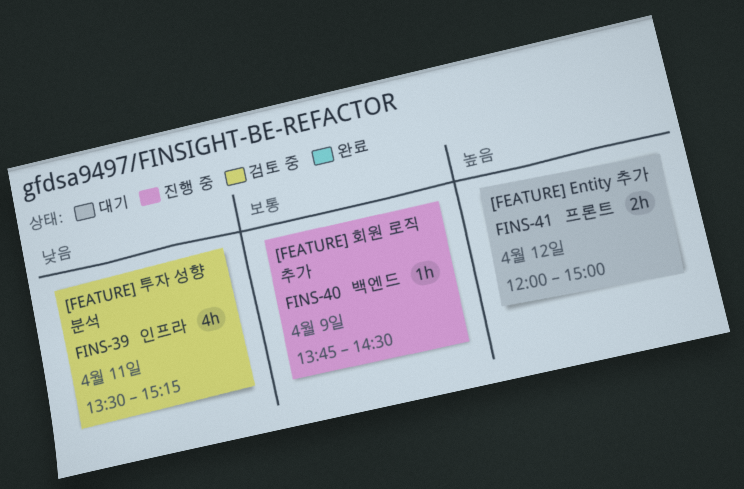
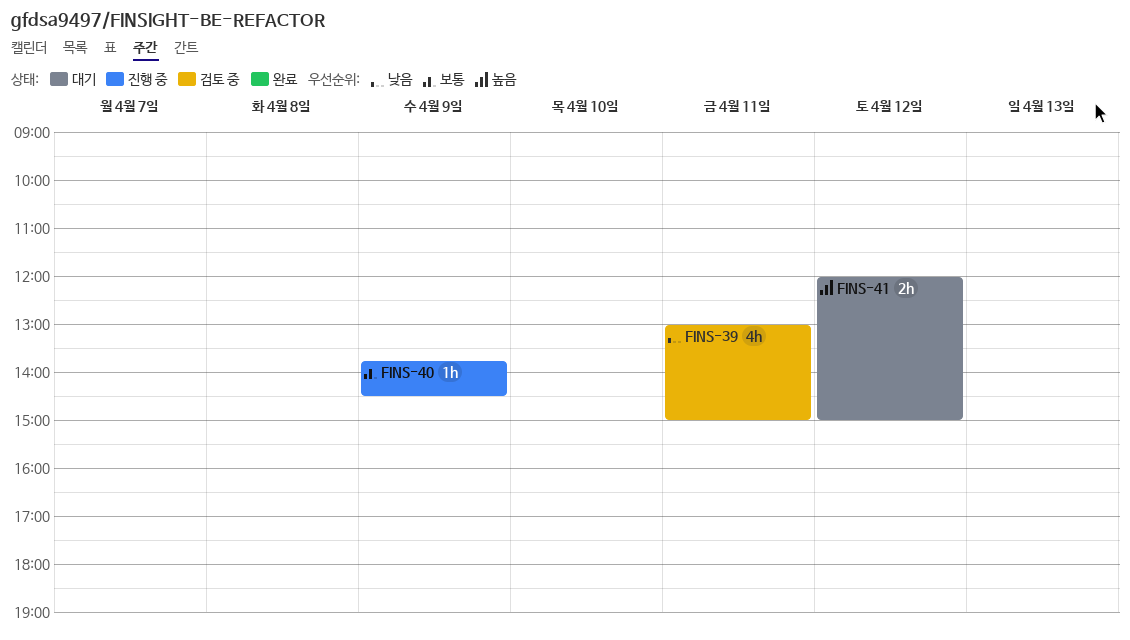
FINS-39, begins: 13:30 -> 13:00
FINS-39, ends: 15:15 -> 15:00

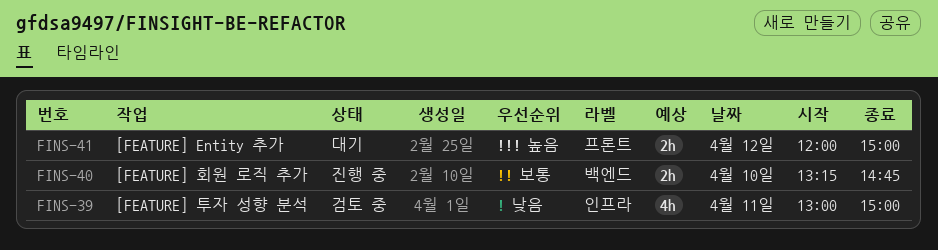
FINS-40, estimate: 1h -> 2h
FINS-40, day: Apr 9 -> Apr 10
FINS-40, begins: 13:45 -> 13:15
FINS-40, ends: 14:30 -> 14:45

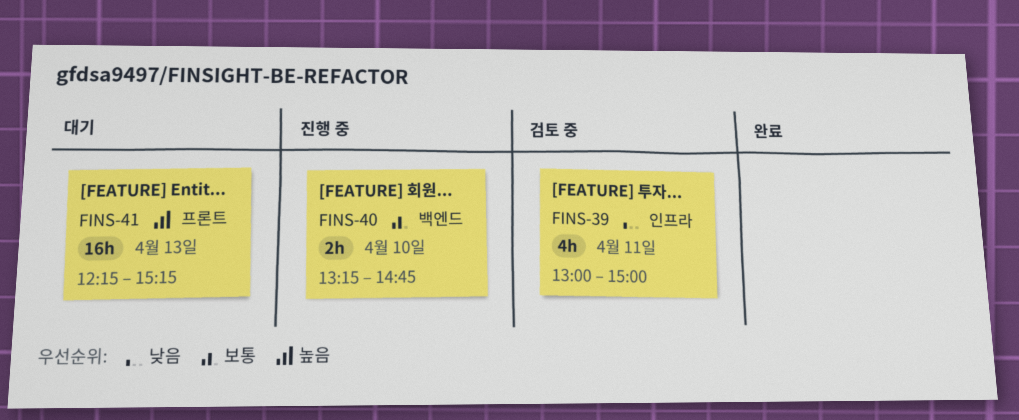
FINS-41, estimate: 2h -> 16h
FINS-41, day: Apr 12 -> Apr 13
FINS-41, begins: 12:00 -> 12:15
FINS-41, ends: 15:00 -> 15:15

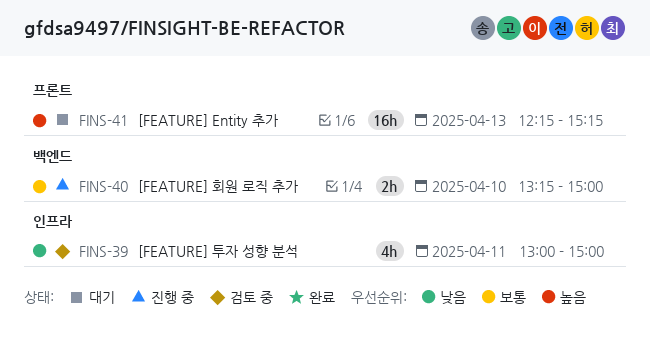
FINS-40, ends: 14:45 -> 15:00

